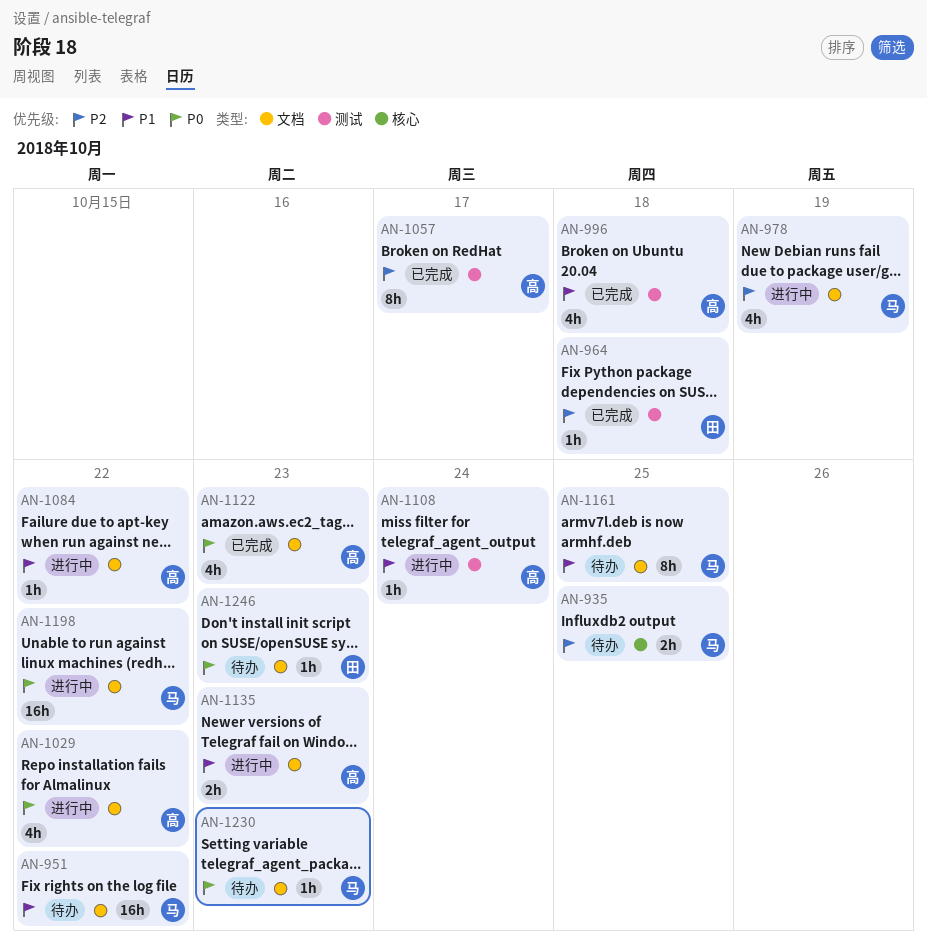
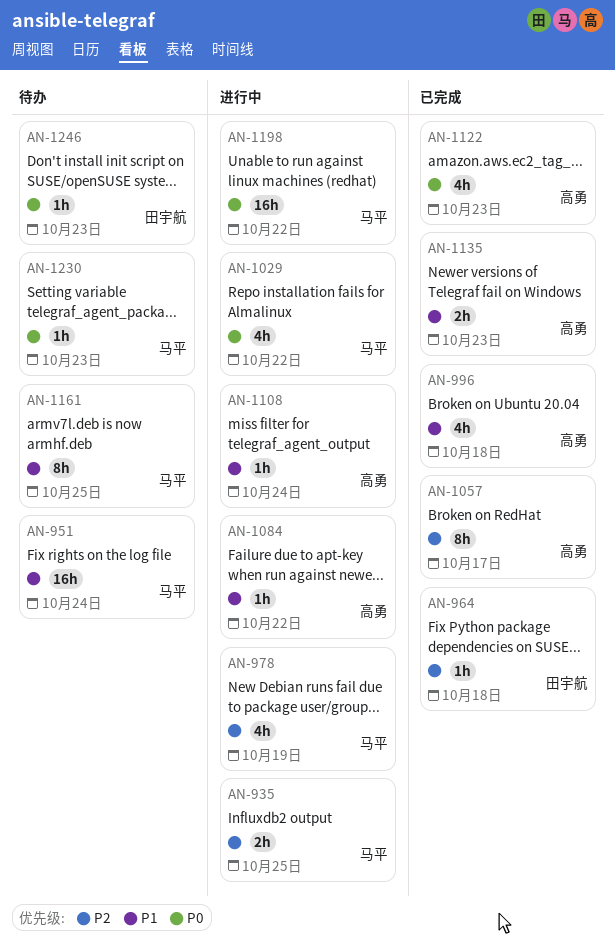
AN-935, status: 待办 -> 进行中
AN-951, due: Oct 22 -> Oct 24
AN-1029, owner: 高勇 -> 马平
AN-1135, status: 进行中 -> 已完成

